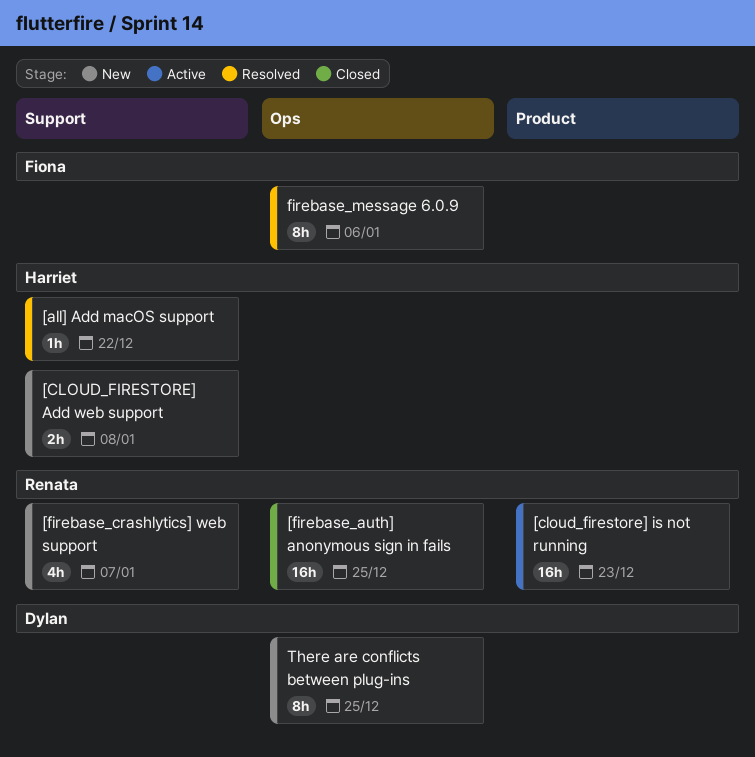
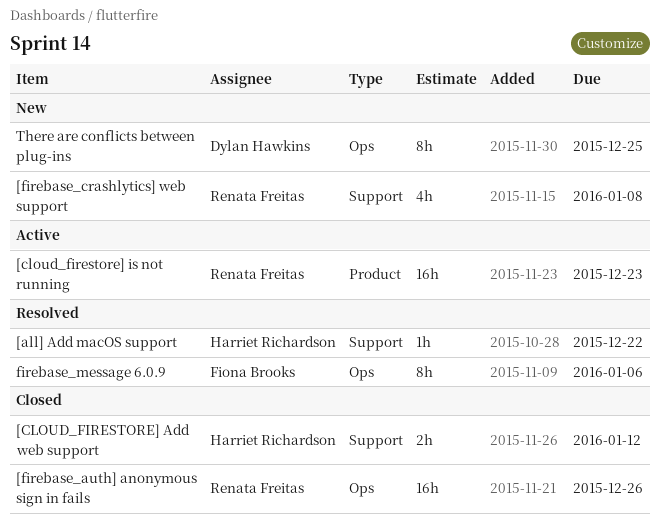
[CLOUD_FIRESTORE] Add web support, status: New -> Closed
[CLOUD_FIRESTORE] Add web support, due: Jan 8 -> Jan 12
[firebase_auth] anonymous sign in fails, due: Dec 25 -> Dec 26
[firebase_crashlytics] web support, due: Jan 7 -> Jan 8

